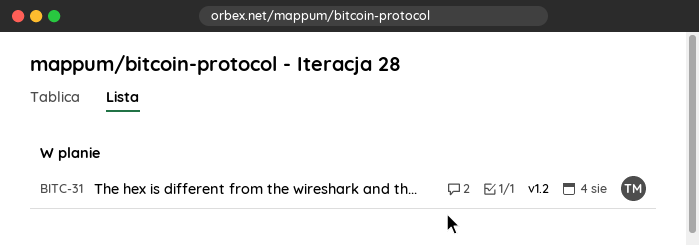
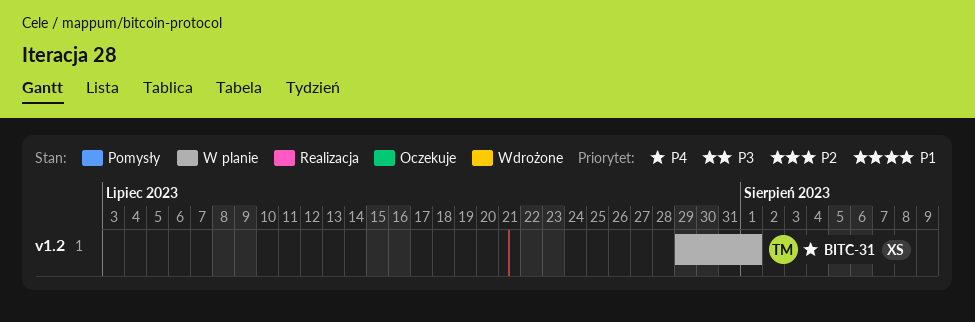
BITC-31, due: Aug 4 -> Aug 1

